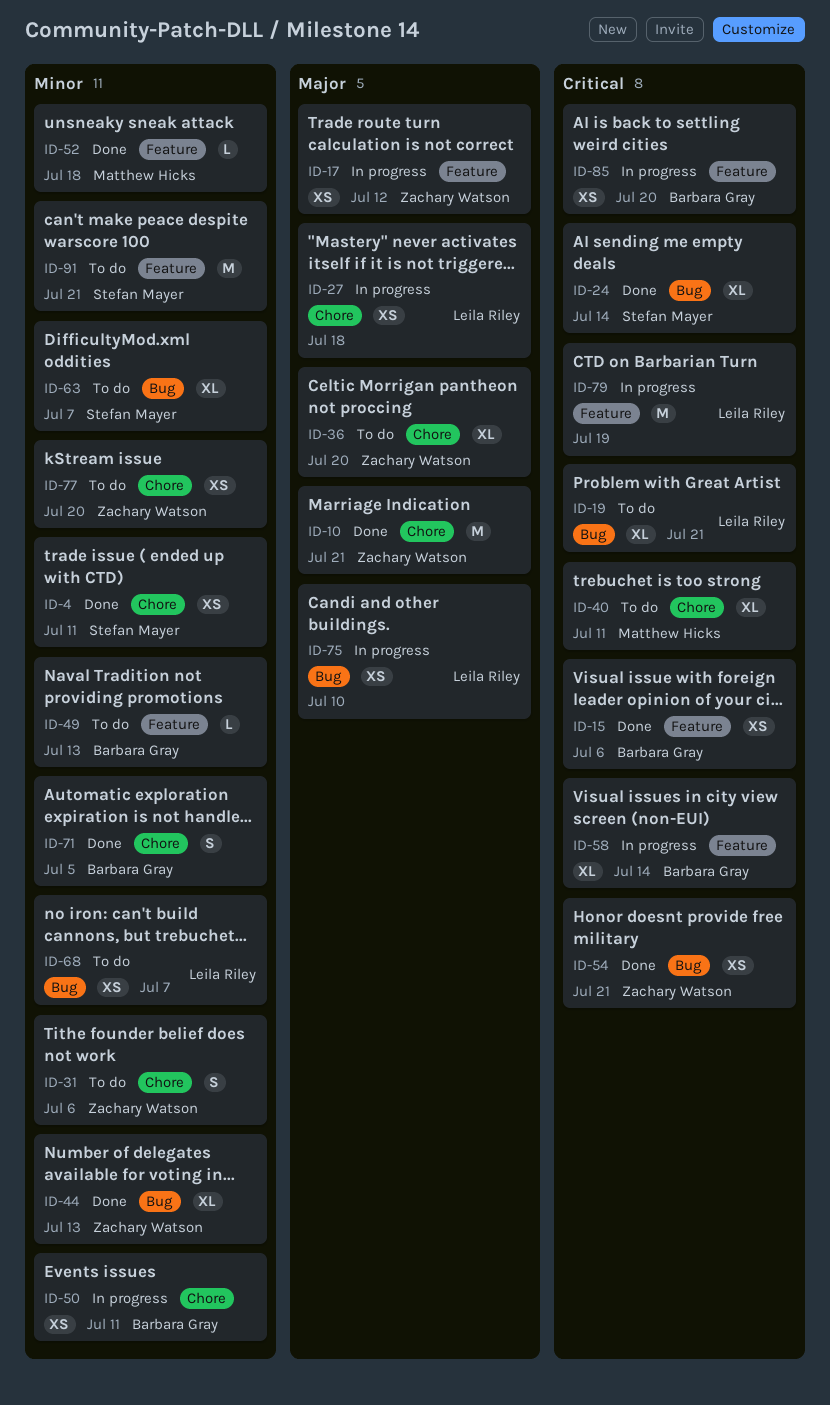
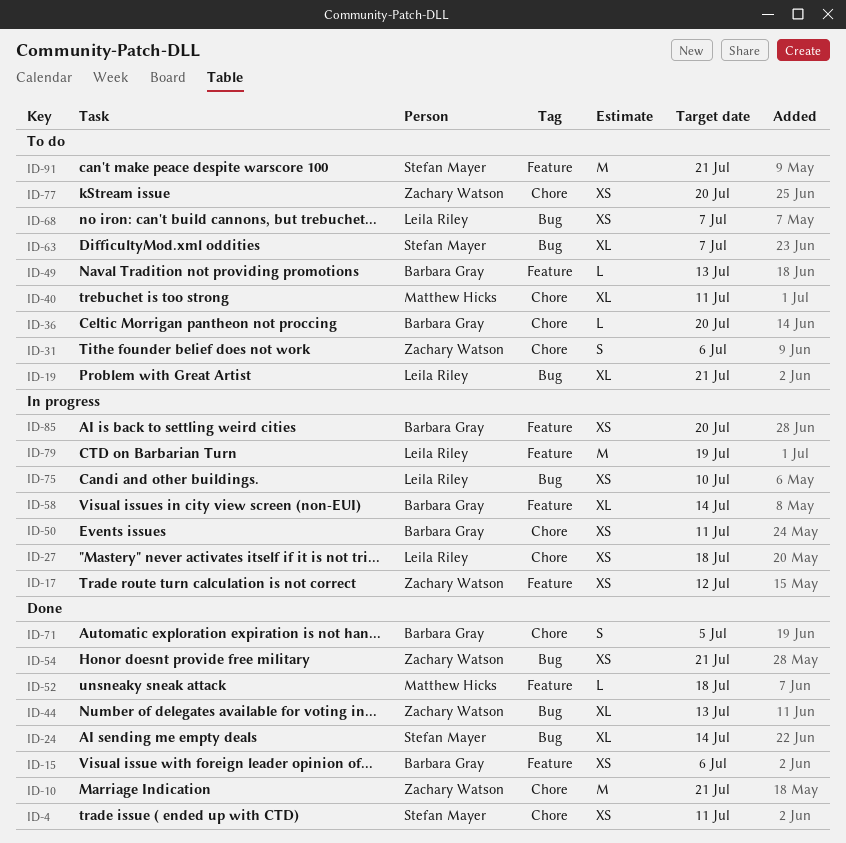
ID-36, owner: Zachary Watson -> Barbara Gray
ID-36, estimate: XL -> L

